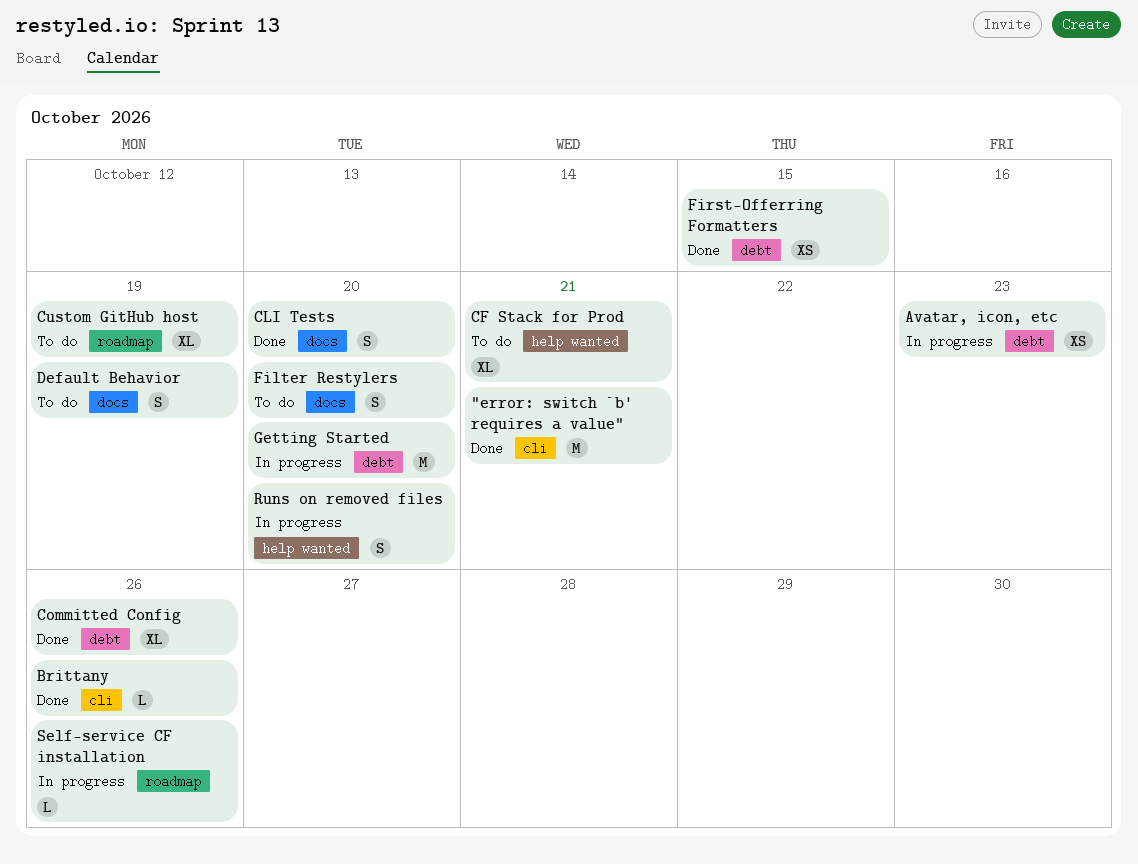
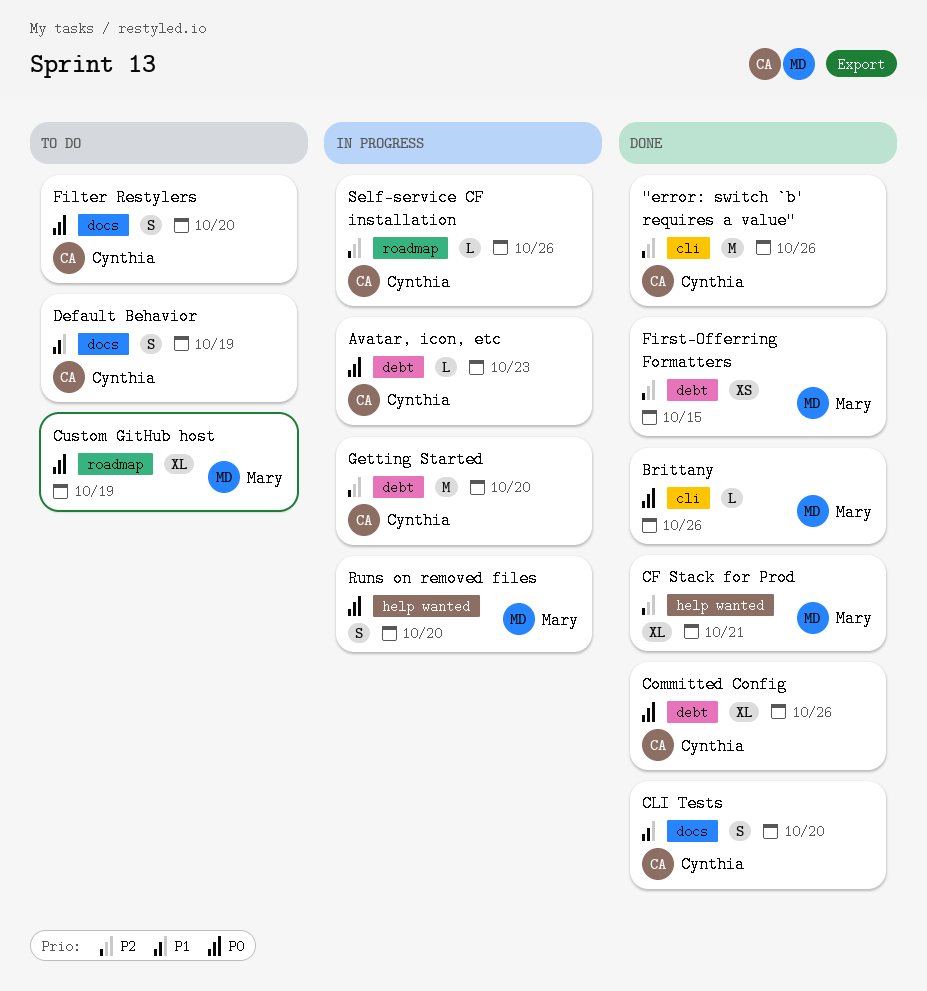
"error: switch `b' requires a value", due: Oct 21 -> Oct 26
Avatar, icon, etc, estimate: XS -> L
CF Stack for Prod, status: To do -> Done

